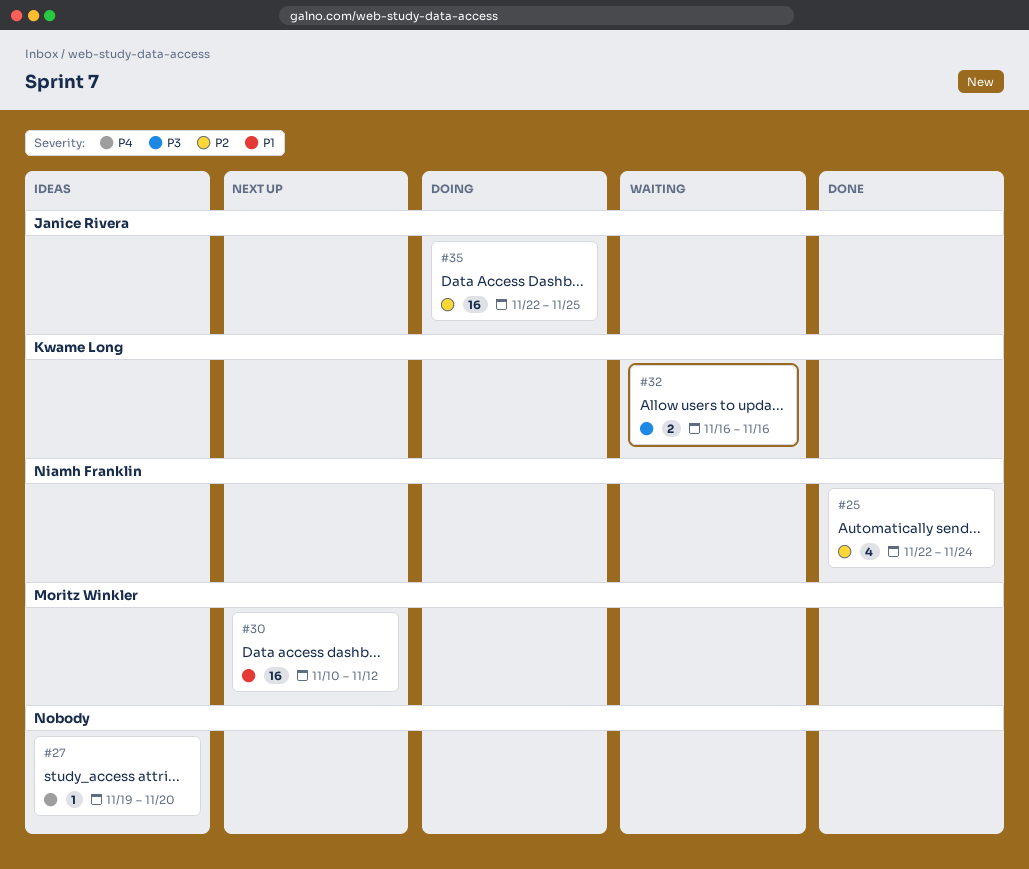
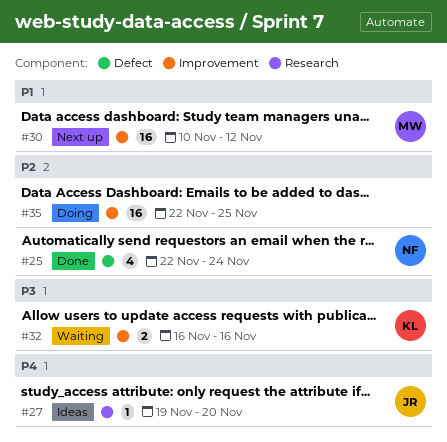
#27, owner: none -> Janice Rivera
#35, owner: Janice Rivera -> none

